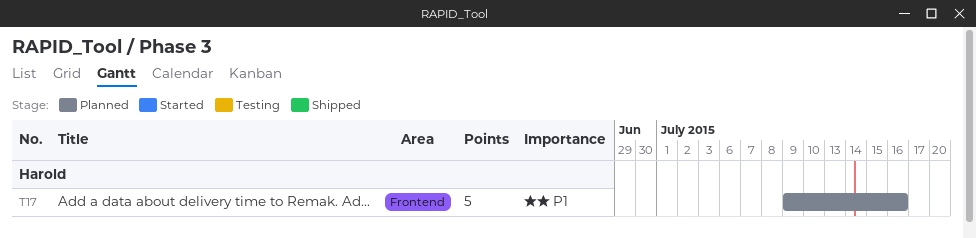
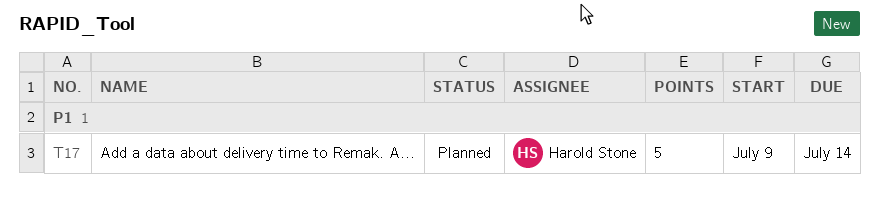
T17, due: Jul 16 -> Jul 14

